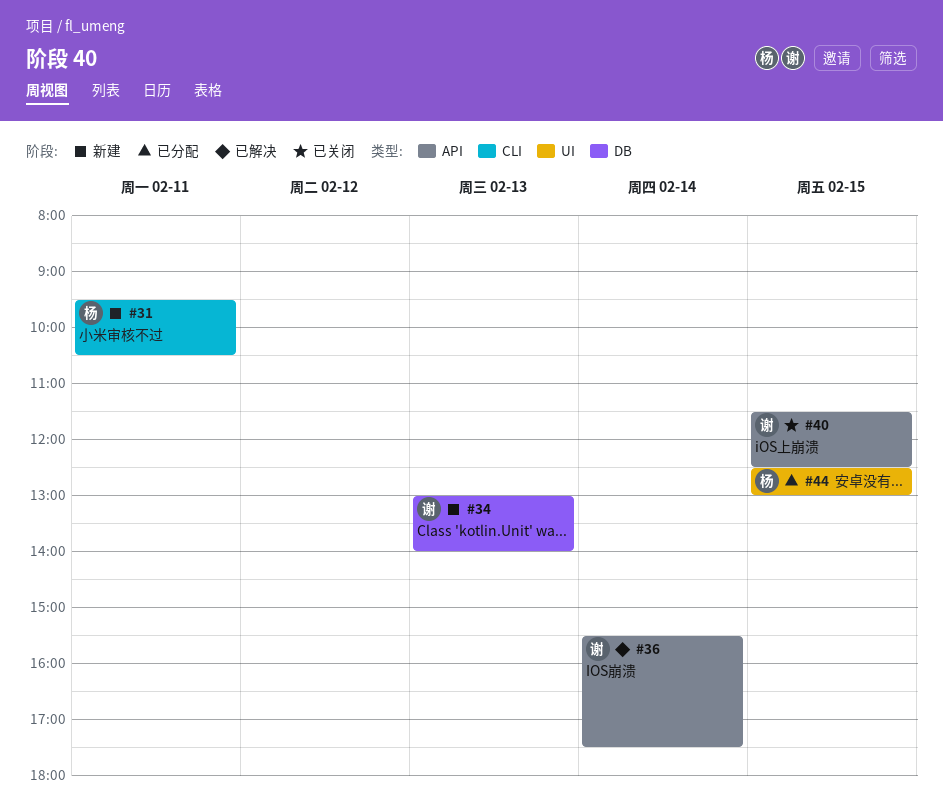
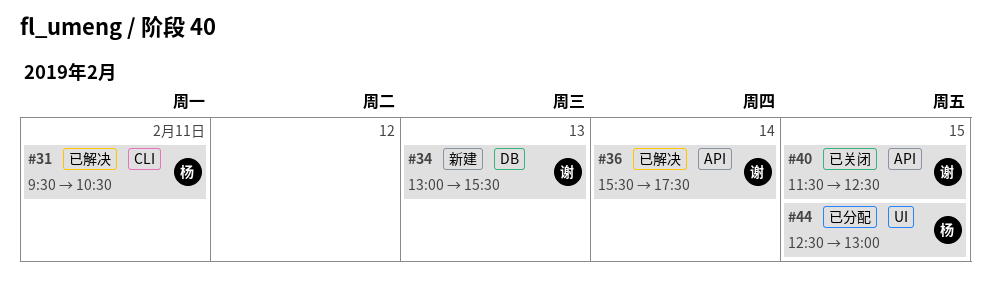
#31, status: 新建 -> 已解决
#34, ends: 14:00 -> 15:30

